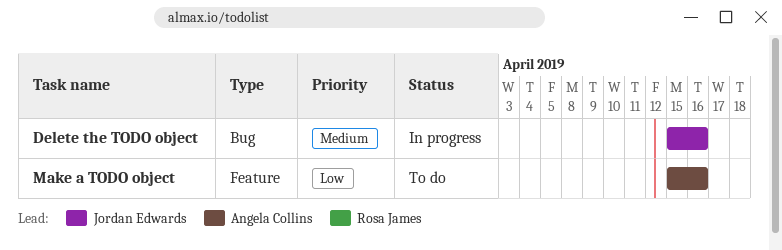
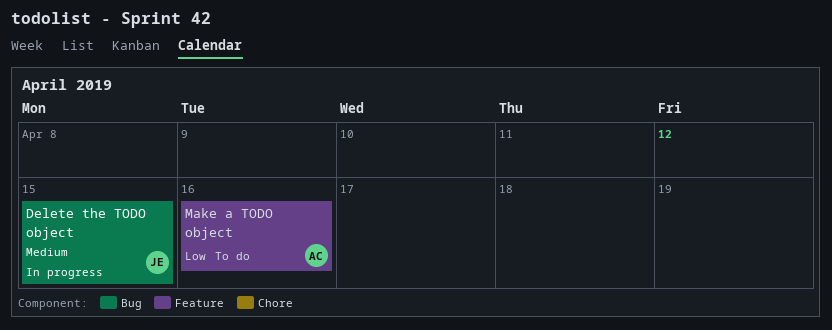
Delete the TODO object, due: Apr 16 -> Apr 15

